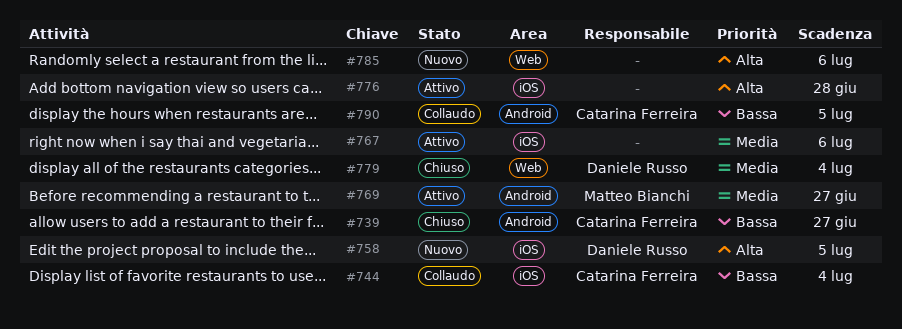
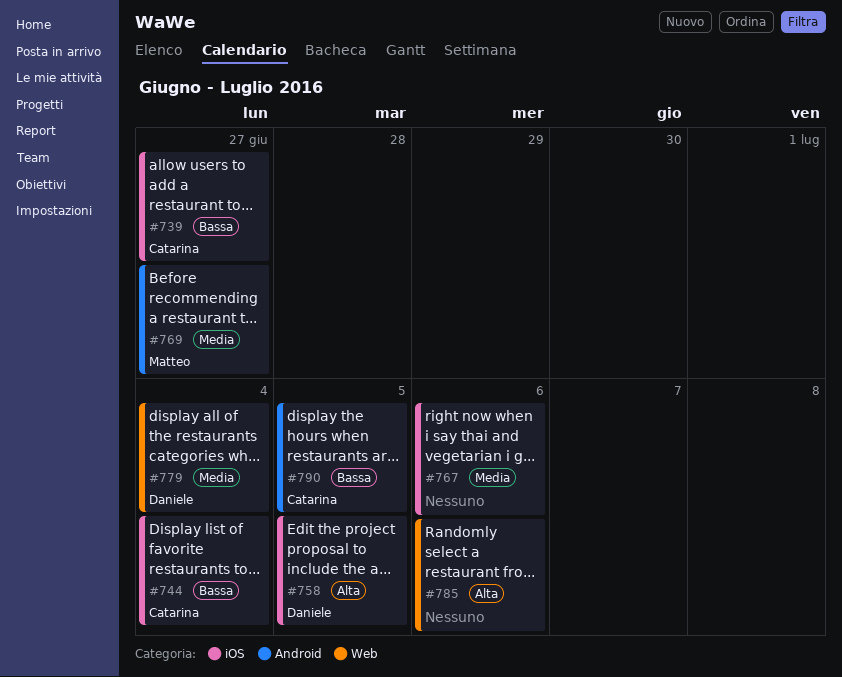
#739, label: Android -> iOS
#776: present -> none

